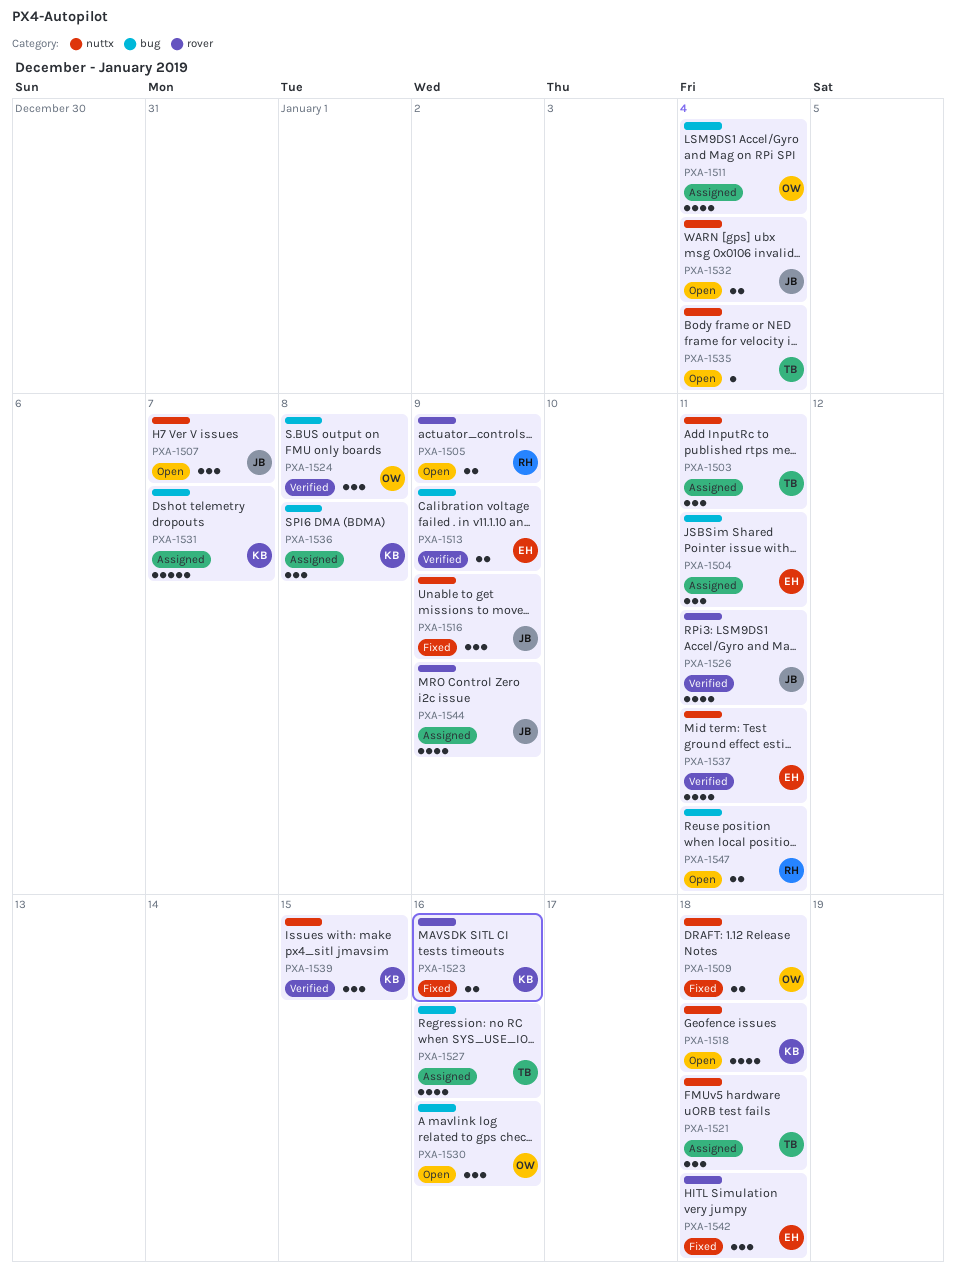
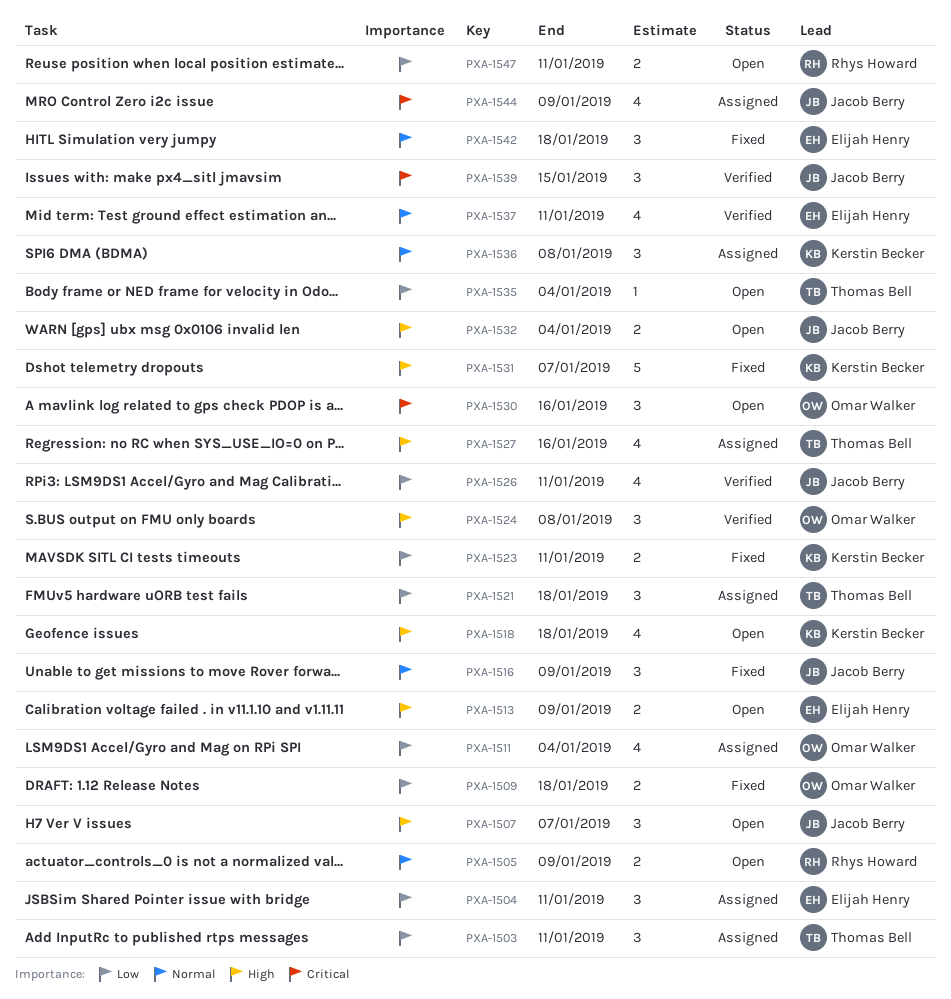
PXA-1513, status: Verified -> Open
PXA-1523, due: Jan 16 -> Jan 11
PXA-1531, status: Assigned -> Fixed
PXA-1539, owner: Kerstin Becker -> Jacob Berry

